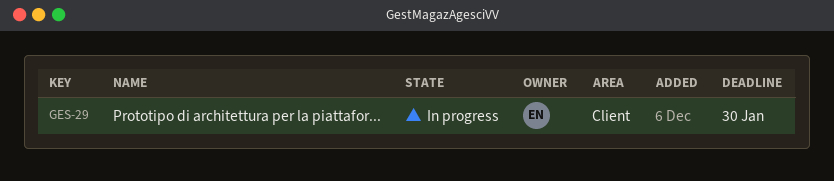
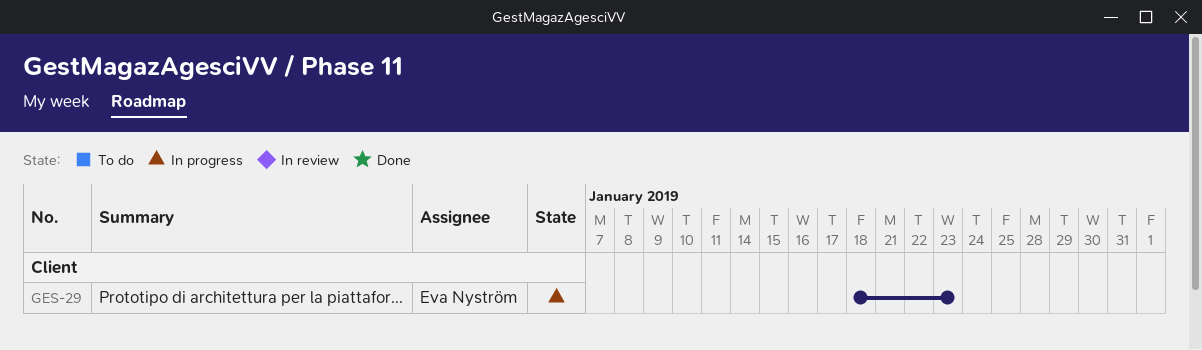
GES-29, due: Jan 30 -> Jan 23

